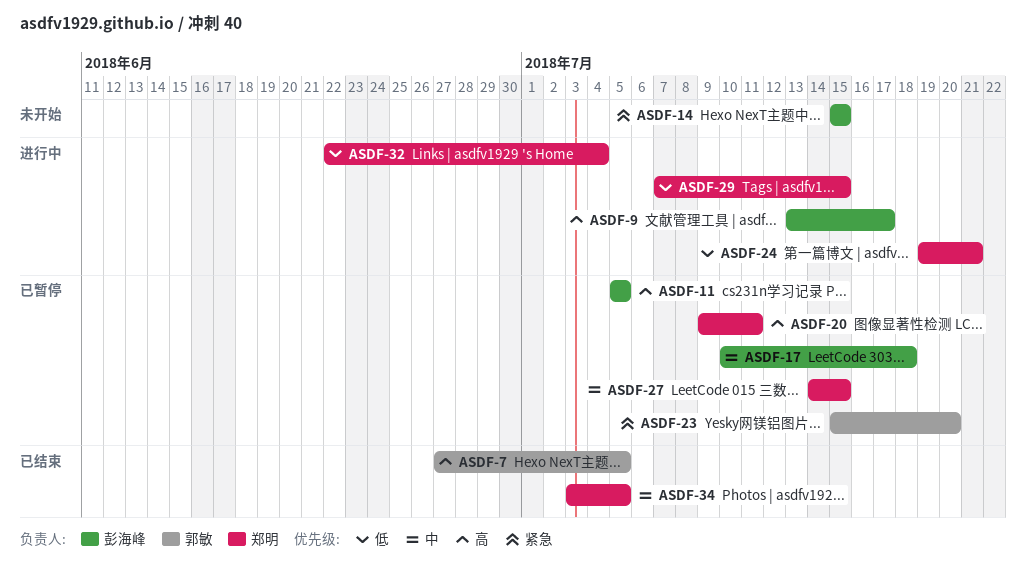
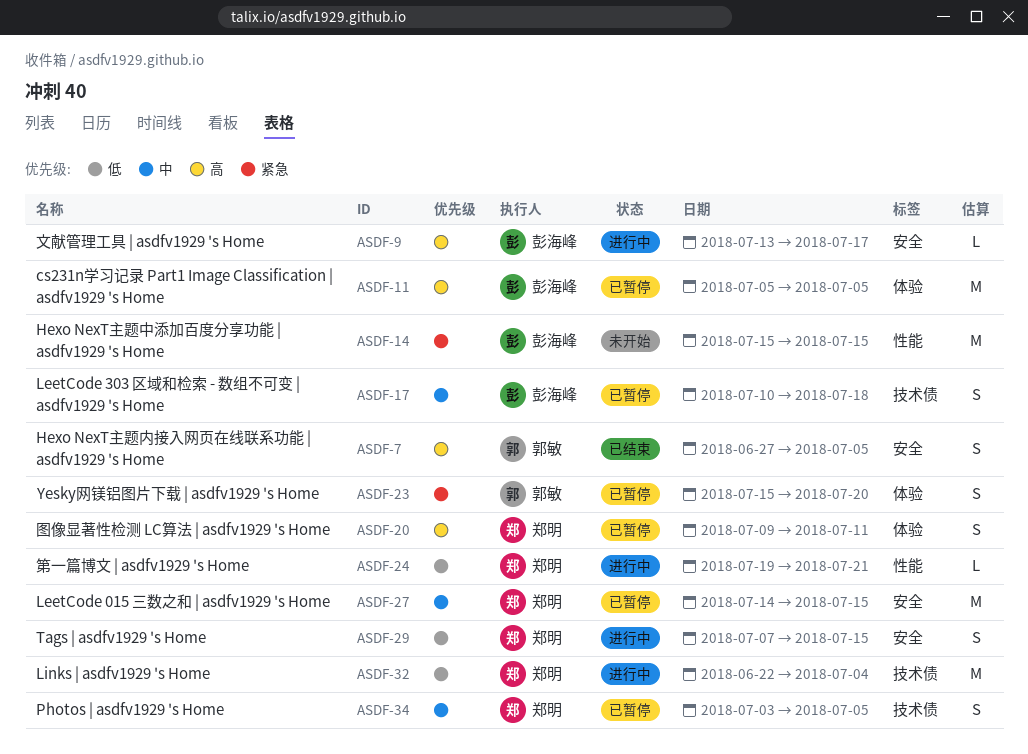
ASDF-34, status: 已结束 -> 已暂停

